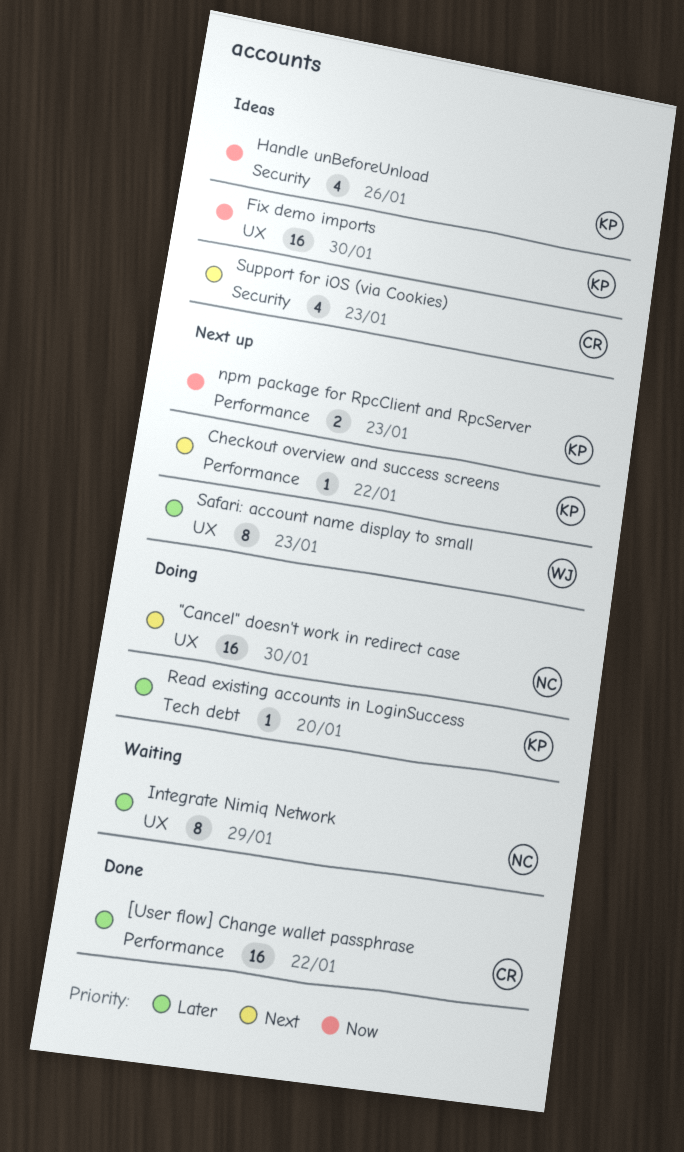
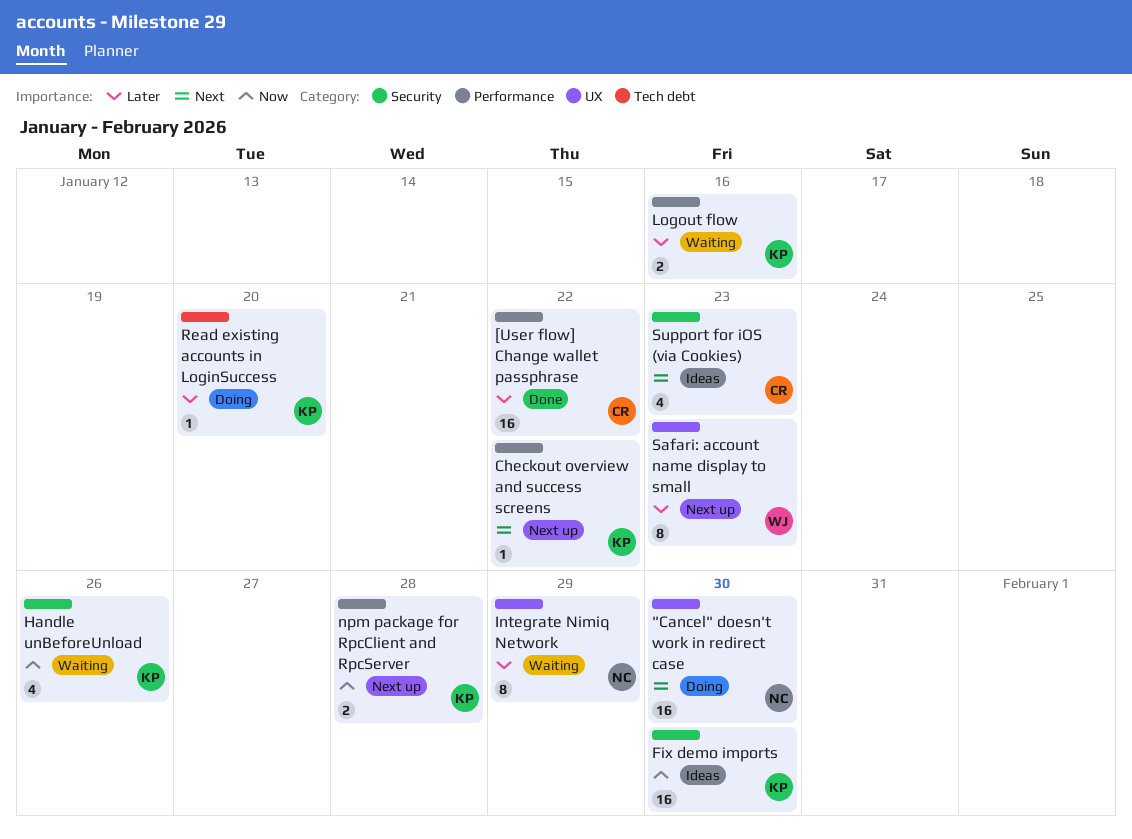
Fix demo imports, label: UX -> Security
Handle unBeforeUnload, status: Ideas -> Waiting
Logout flow: none -> present
npm package for RpcClient and RpcServer, due: Jan 23 -> Jan 28

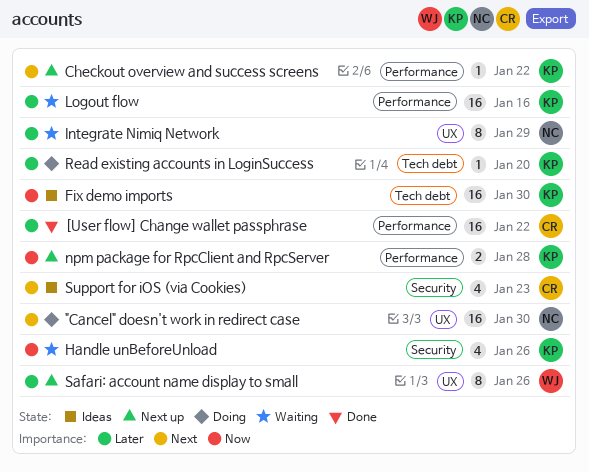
Fix demo imports, label: Security -> Tech debt
Logout flow, estimate: 2 -> 16
Safari: account name display to small, due: Jan 23 -> Jan 26

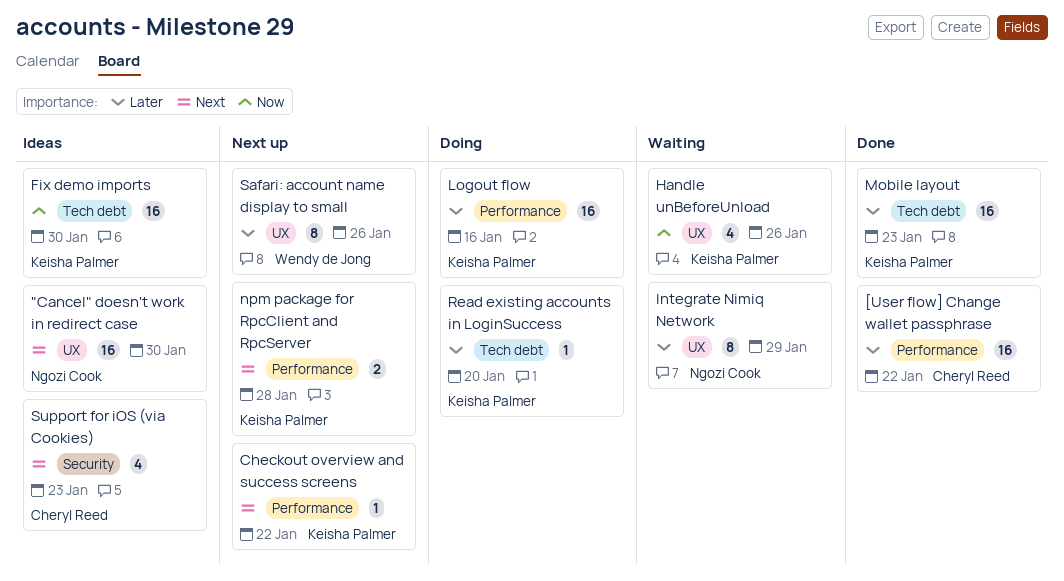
"Cancel" doesn't work in redirect case, status: Doing -> Ideas
Handle unBeforeUnload, label: Security -> UX
Logout flow, status: Waiting -> Doing
Mobile layout: none -> present
npm package for RpcClient and RpcServer, priority: Now -> Next

